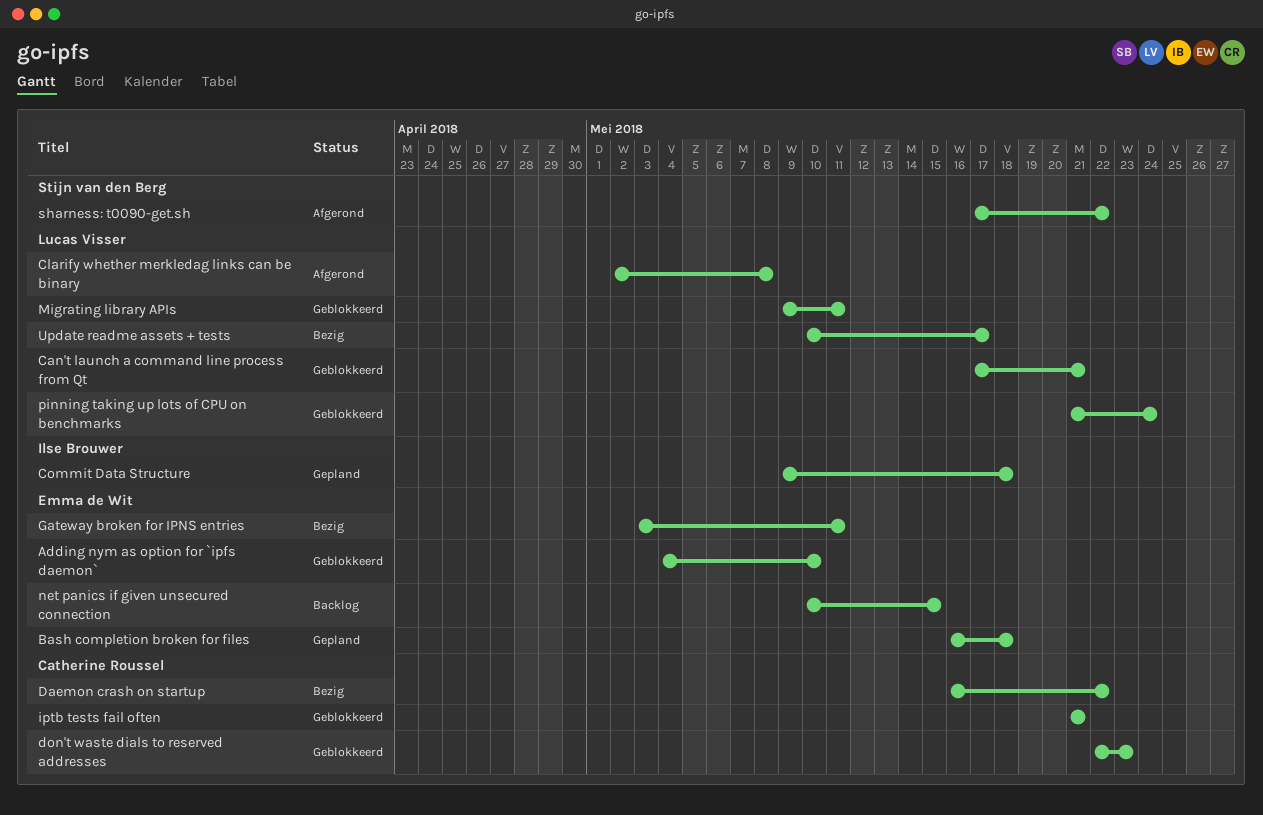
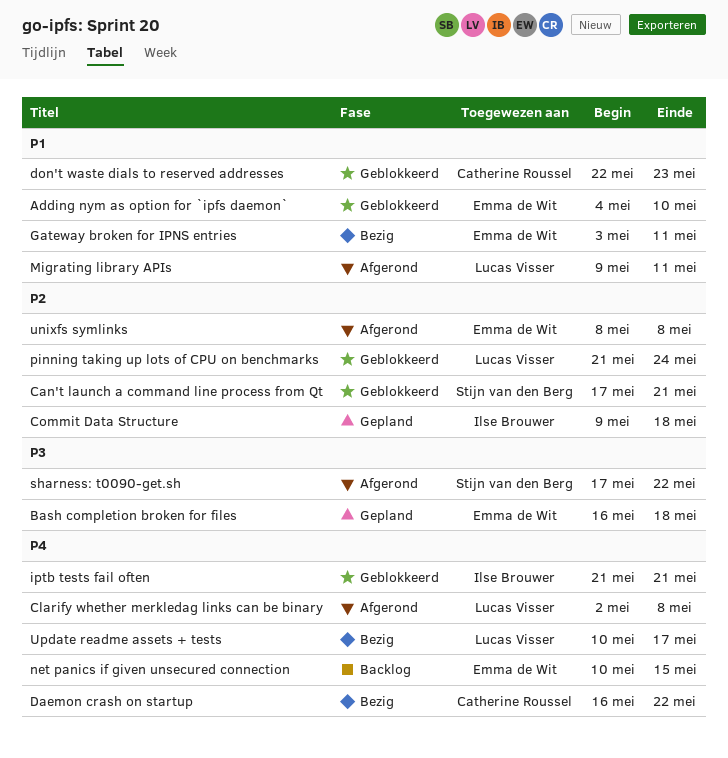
Can't launch a command line process from Qt, owner: Lucas Visser -> Stijn van den Berg
iptb tests fail often, owner: Catherine Roussel -> Ilse Brouwer
Migrating library APIs, status: Geblokkeerd -> Afgerond
unixfs symlinks: none -> present

